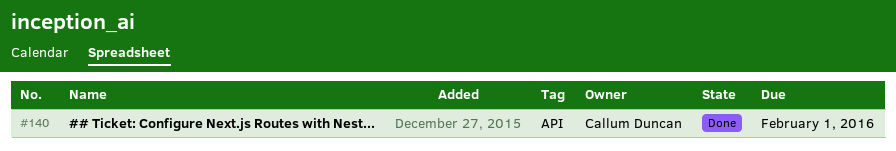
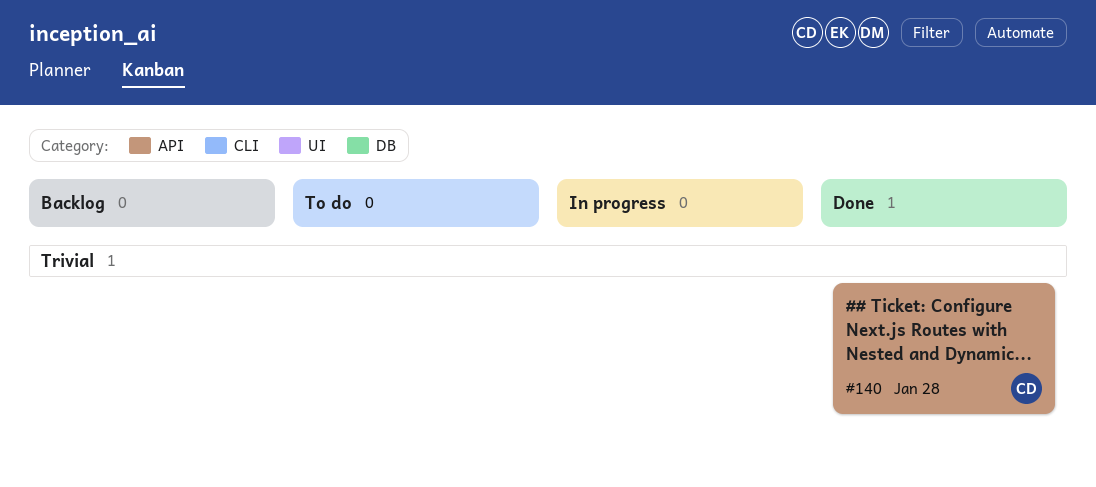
#140, due: Feb 1 -> Jan 28

